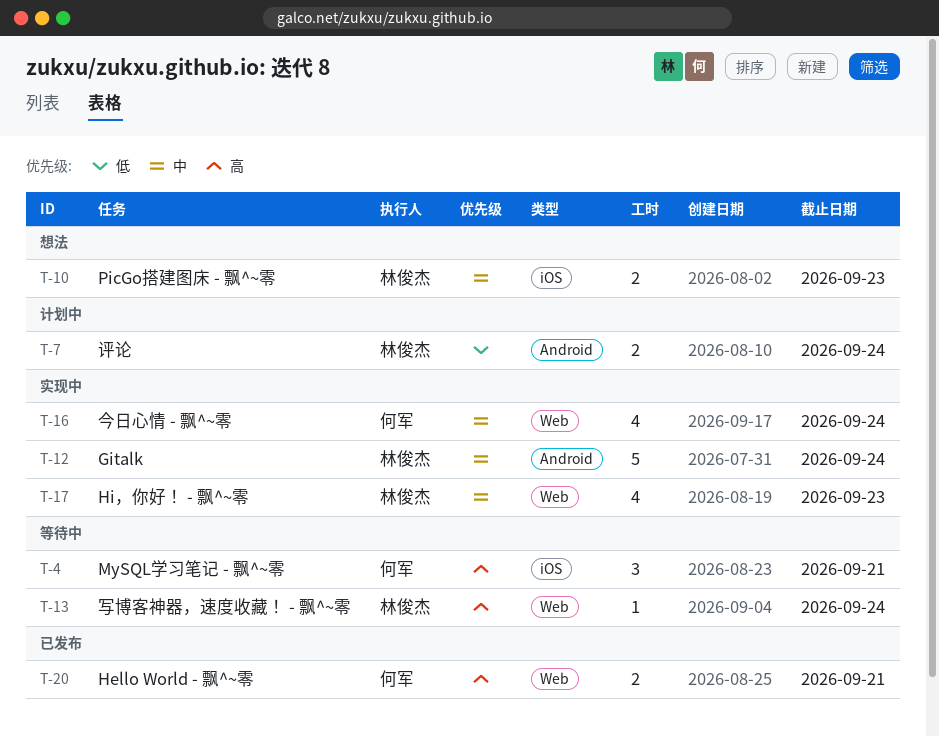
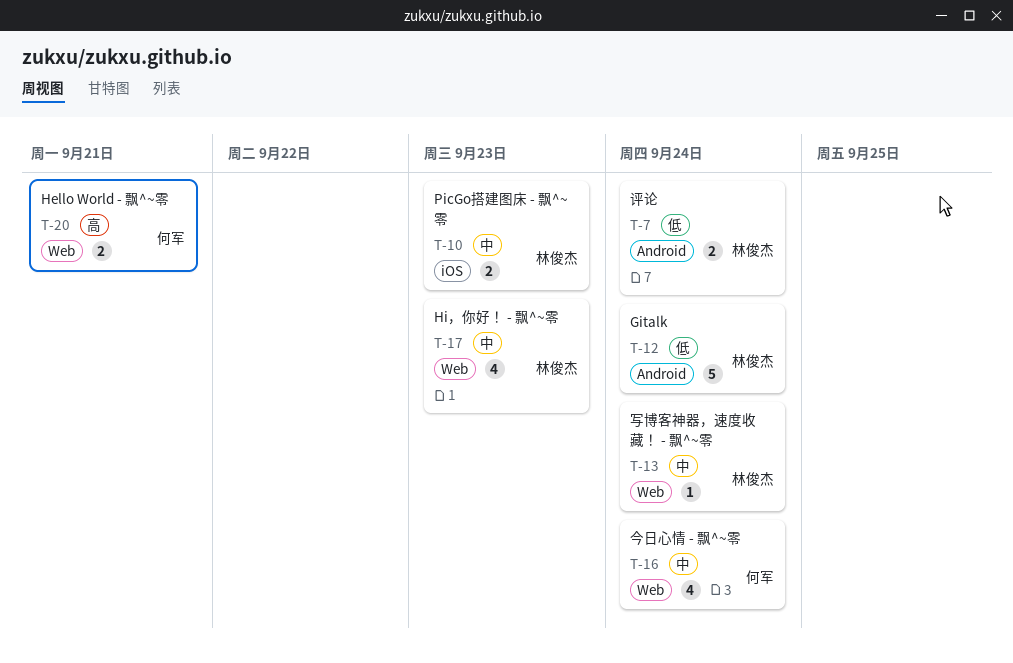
T-4: present -> none
T-12, priority: 中 -> 低
T-13, priority: 高 -> 中

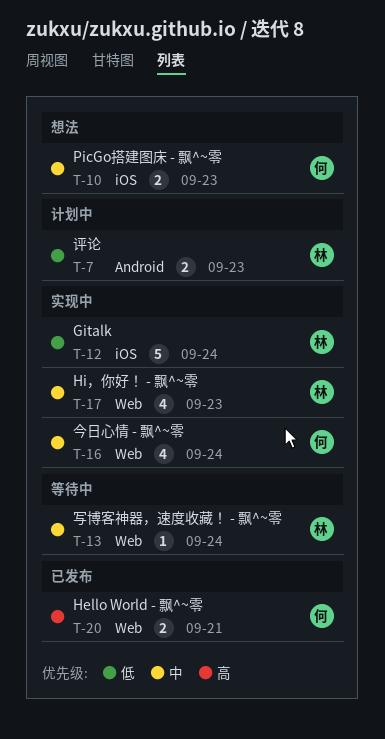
T-7, due: Sep 24 -> Sep 23
T-10, owner: 林俊杰 -> 何军
T-12, label: Android -> iOS

